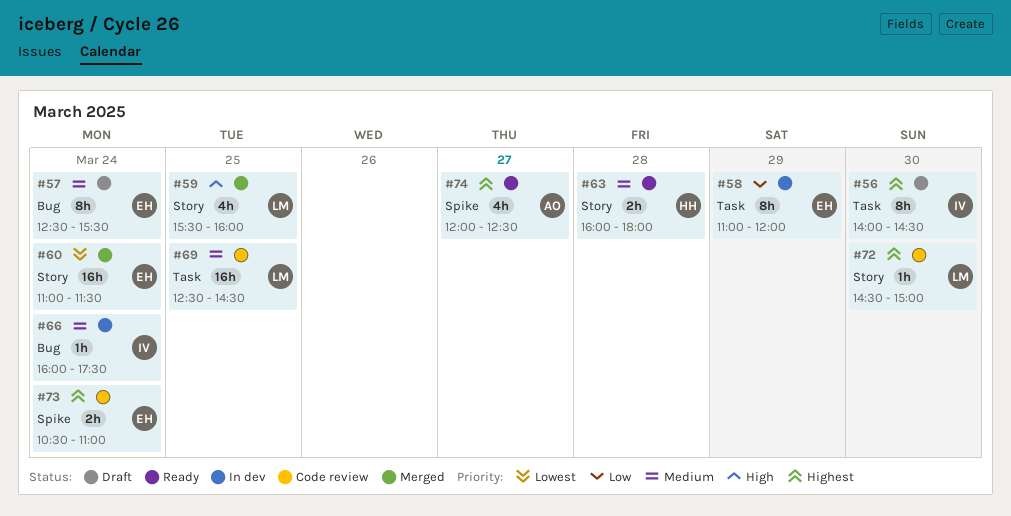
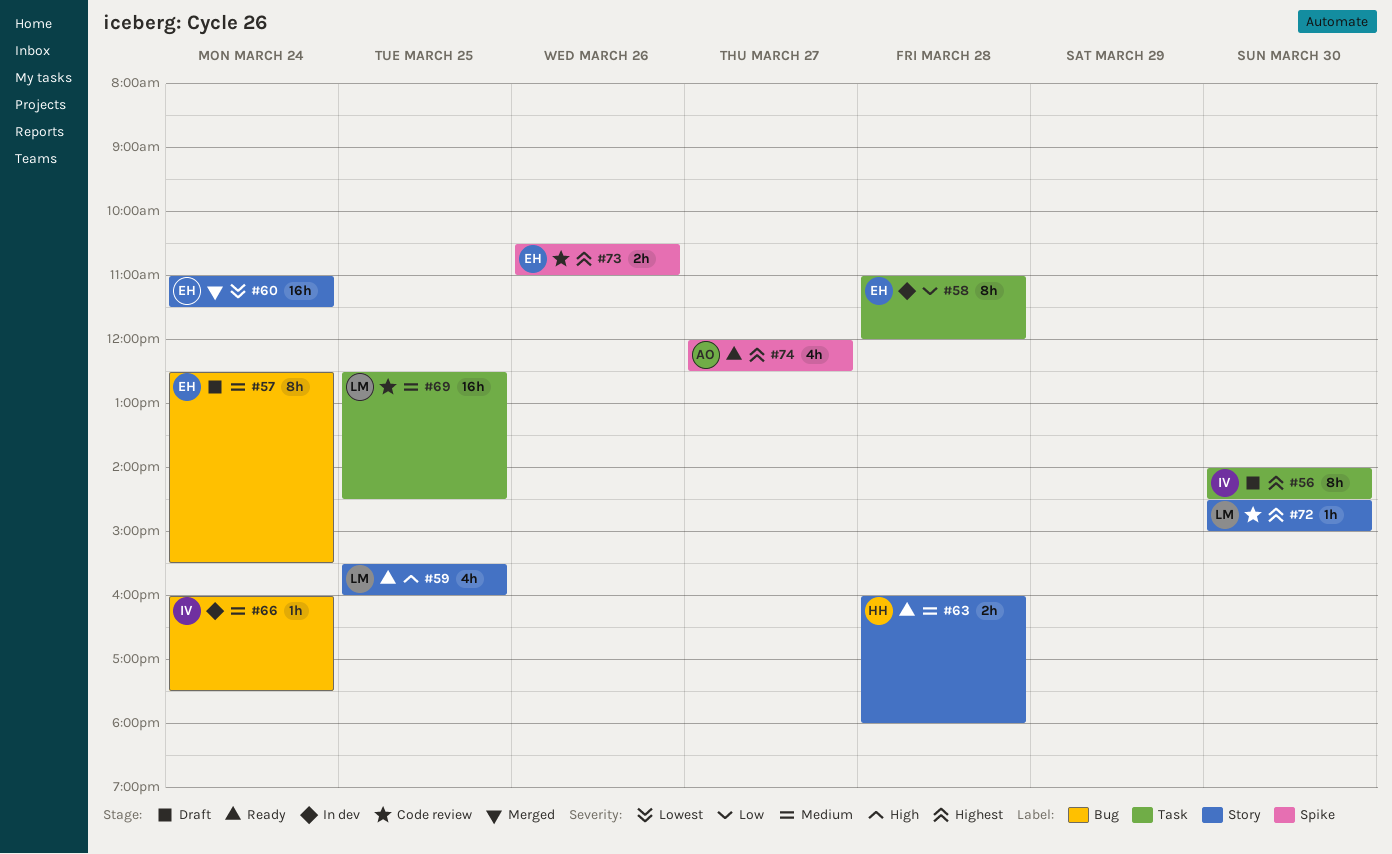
#58, day: Mar 29 -> Mar 28
#59, status: Merged -> Ready
#73, day: Mar 24 -> Mar 26

